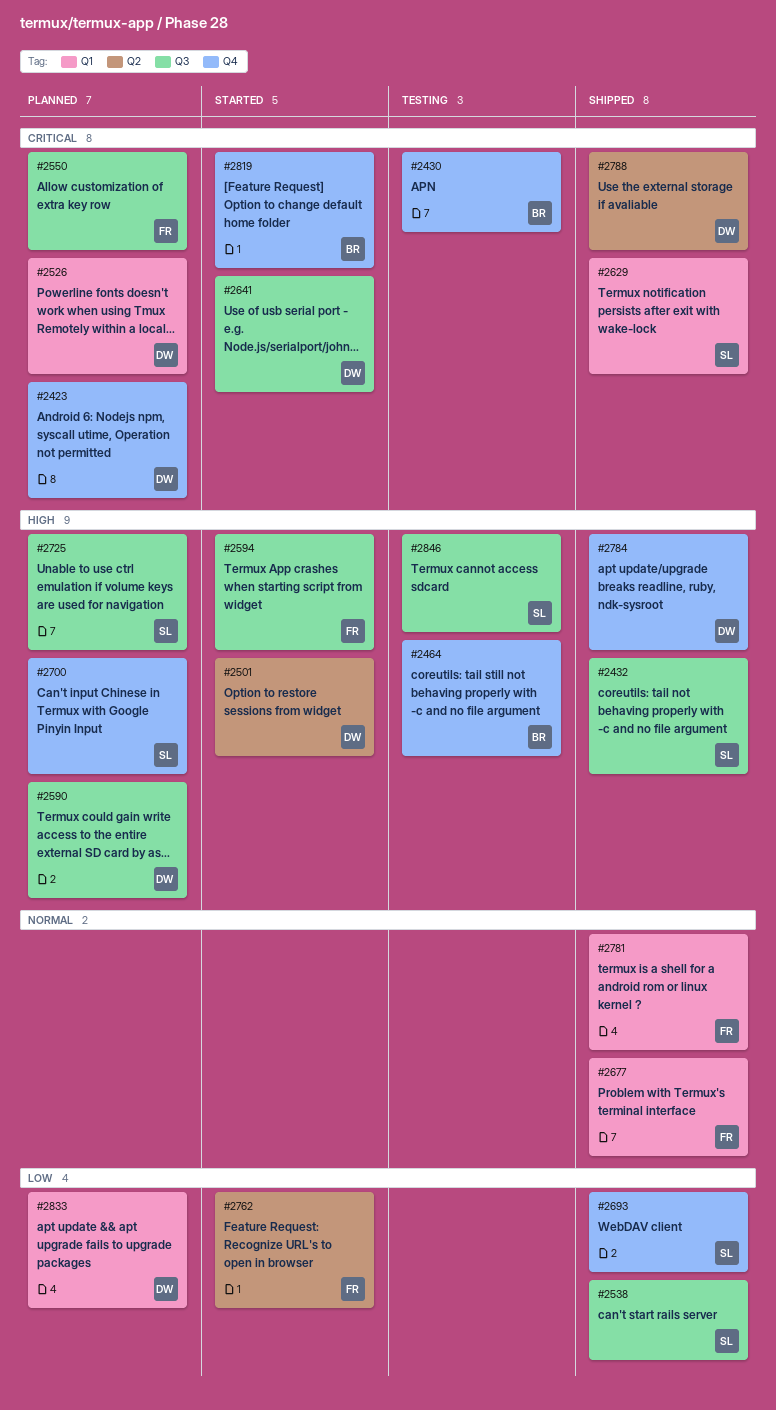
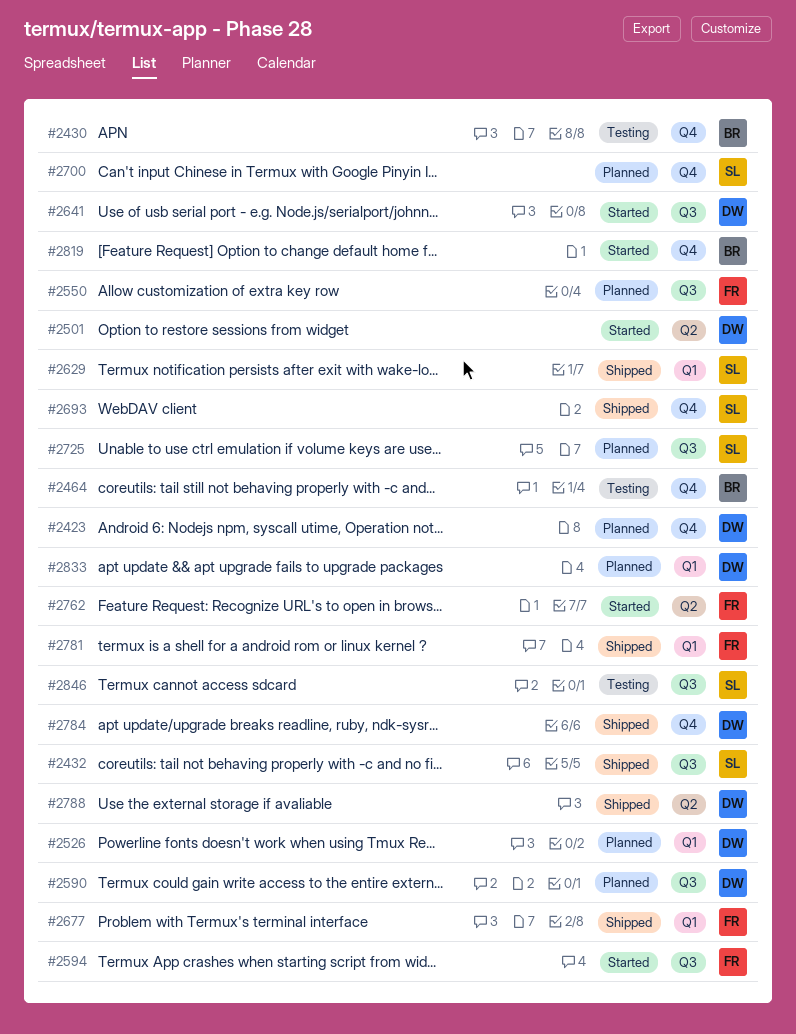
#2538: present -> none

